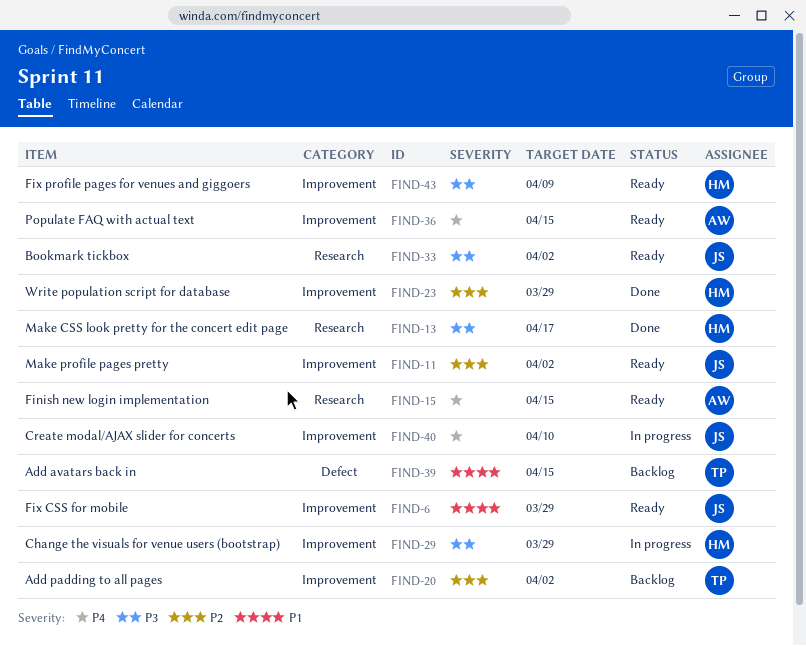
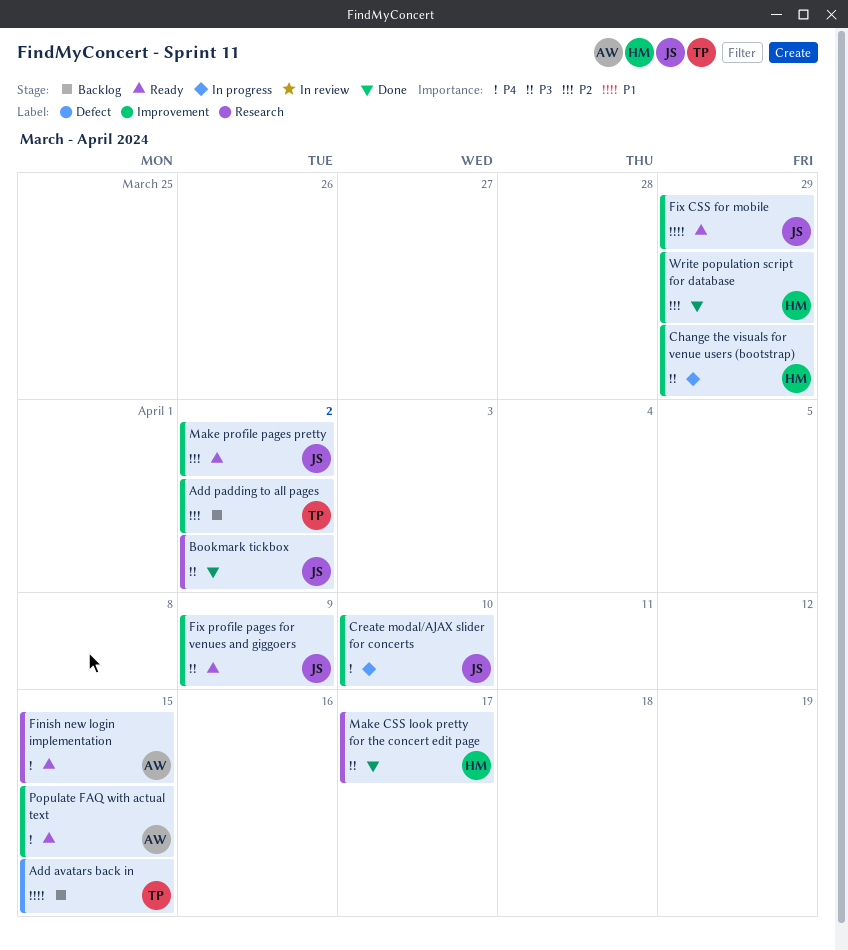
Bookmark tickbox, status: Ready -> Done
Fix profile pages for venues and giggoers, owner: HM -> JS

